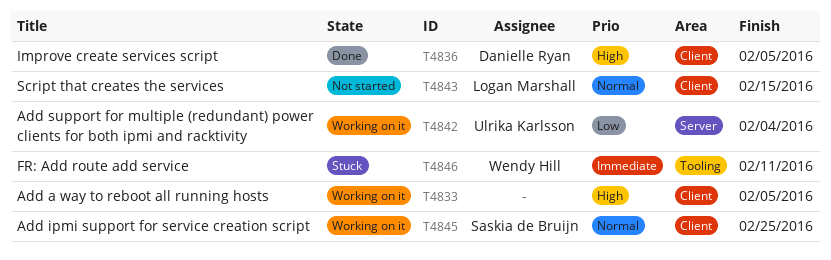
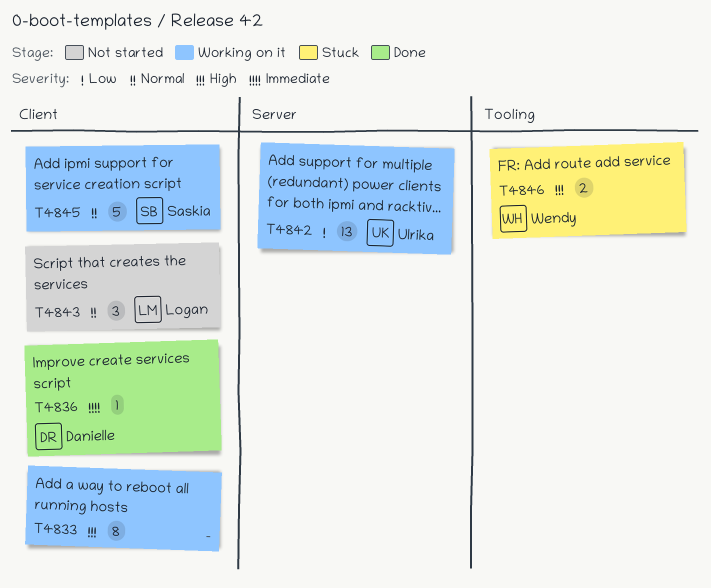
T4836, priority: High -> Immediate
T4846, priority: Immediate -> High

